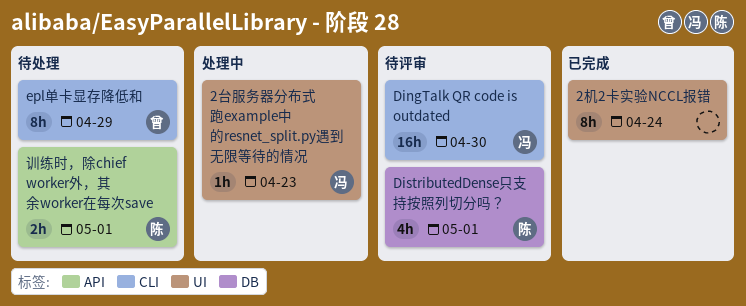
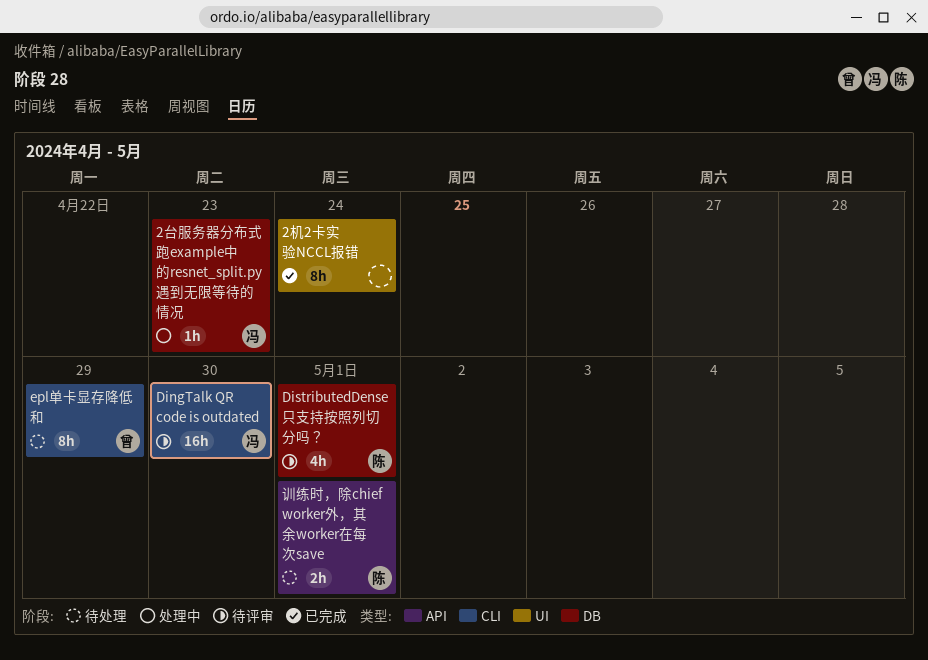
2台服务器分布式跑example中的resnet_split.py遇到无限等待的情况, label: UI -> DB

